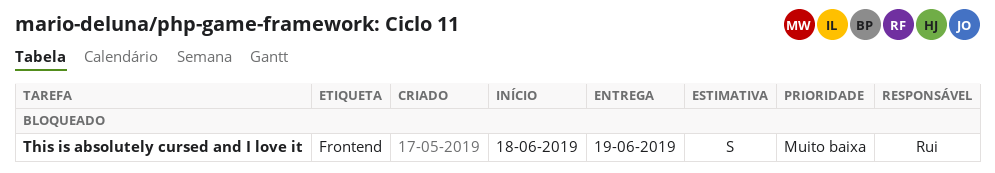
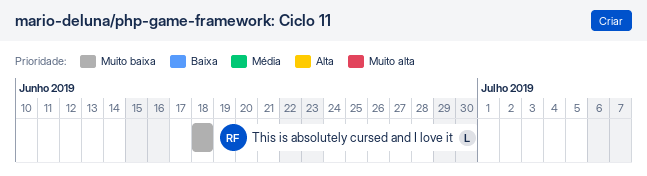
This is absolutely cursed and I love it, estimate: S -> L
This is absolutely cursed and I love it, due: Jun 19 -> Jun 18

